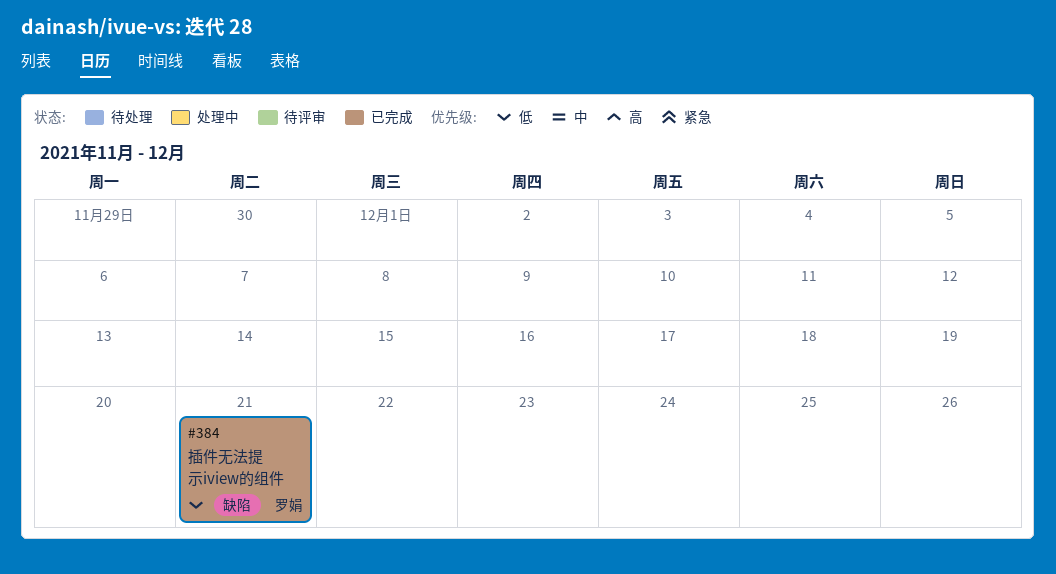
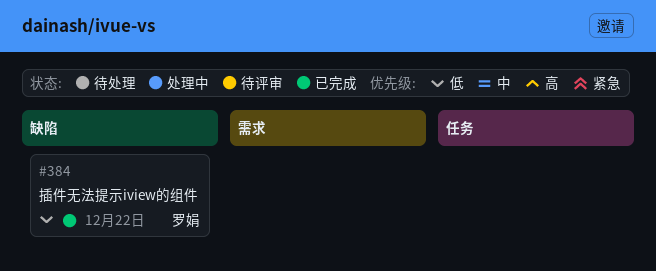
#384, due: Dec 21 -> Dec 22

